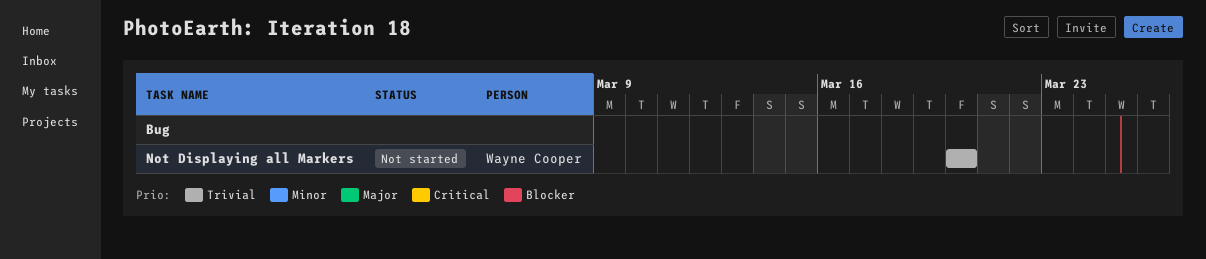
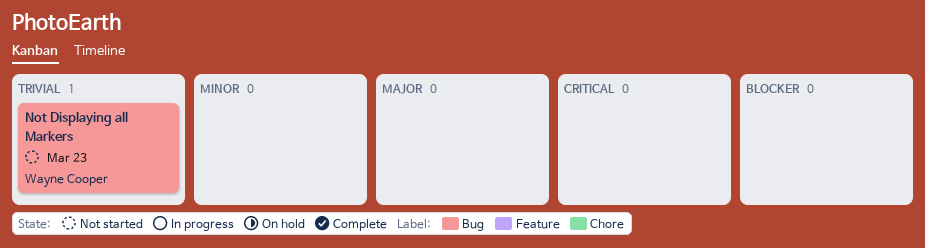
Not Displaying all Markers, due: Mar 20 -> Mar 23

